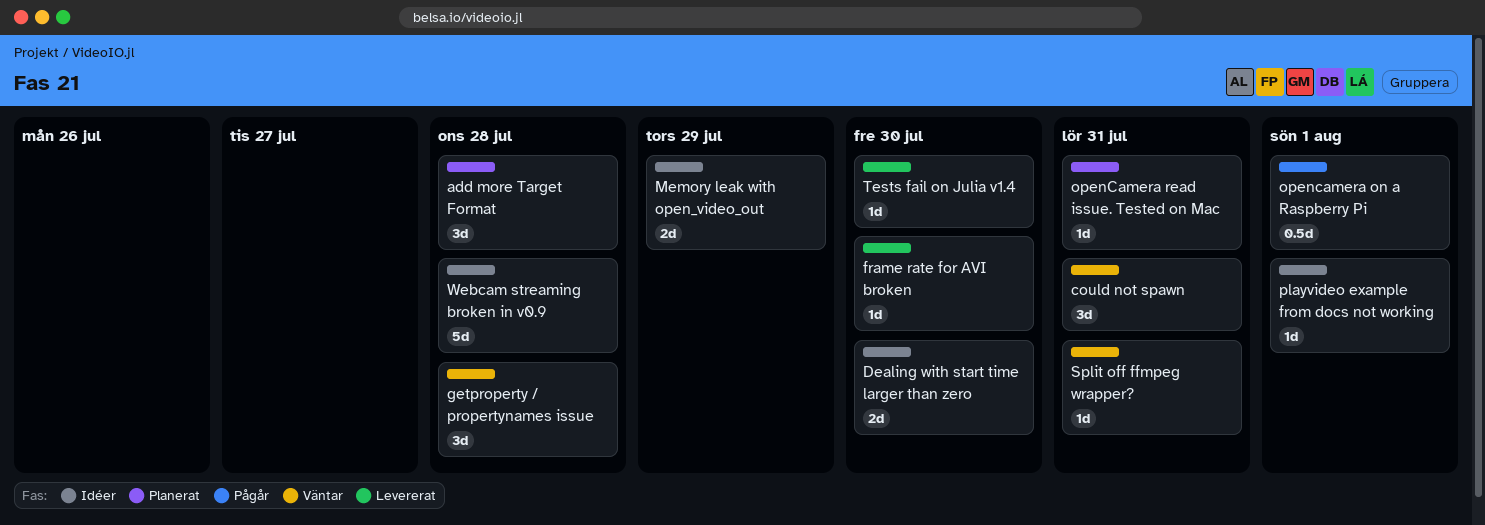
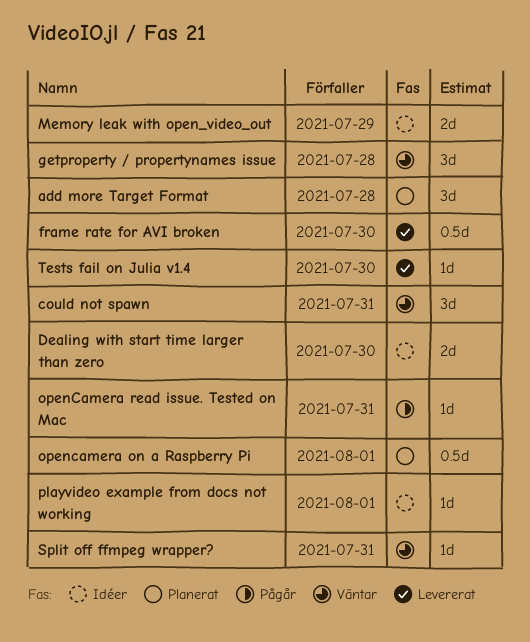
frame rate for AVI broken, estimate: 1d -> 0.5d
opencamera on a Raspberry Pi, status: Pågår -> Planerat
openCamera read issue. Tested on Mac, status: Planerat -> Pågår
Webcam streaming broken in v0.9: present -> none

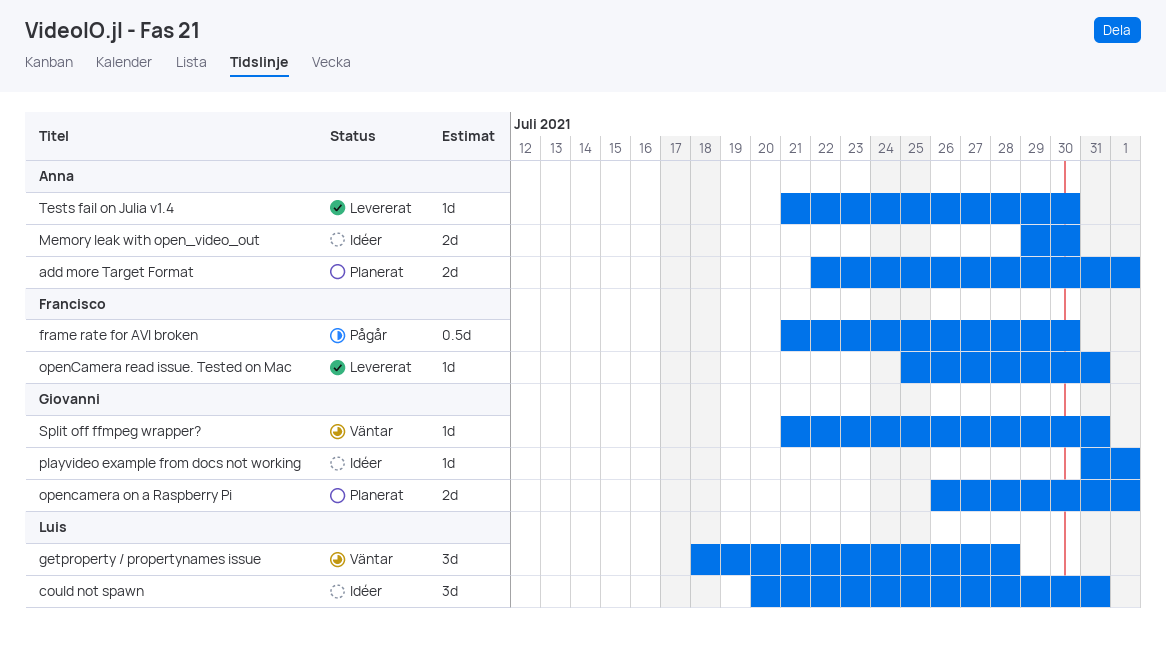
add more Target Format, estimate: 3d -> 2d
add more Target Format, due: Jul 28 -> Aug 1
could not spawn, status: Väntar -> Idéer
Dealing with start time larger than zero: present -> none
frame rate for AVI broken, status: Levererat -> Pågår
Memory leak with open_video_out, due: Jul 29 -> Jul 30
opencamera on a Raspberry Pi, estimate: 0.5d -> 2d
openCamera read issue. Tested on Mac, status: Pågår -> Levererat

